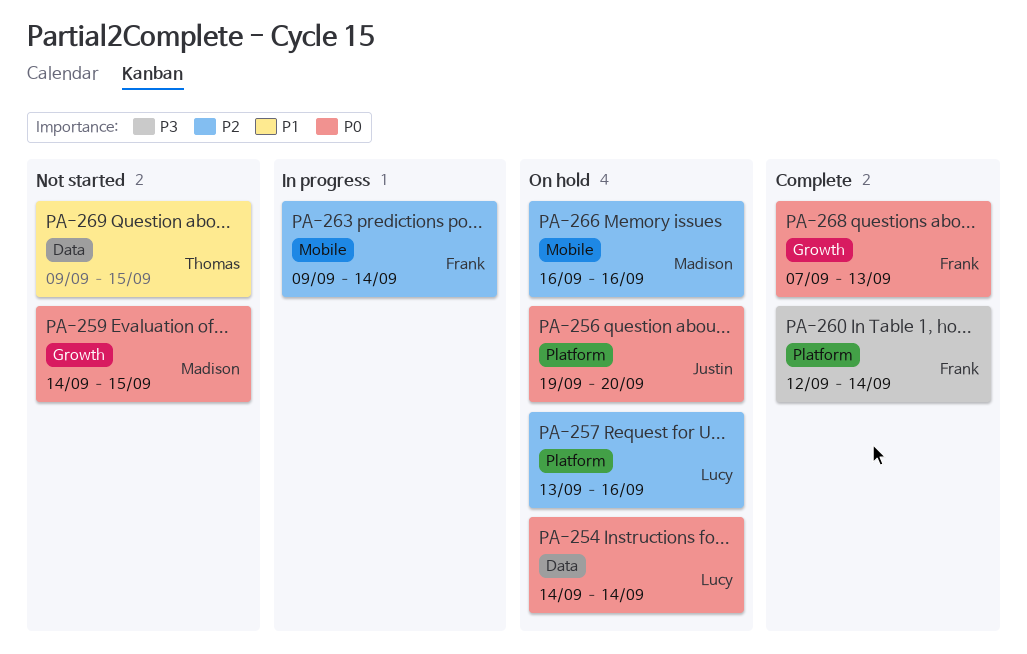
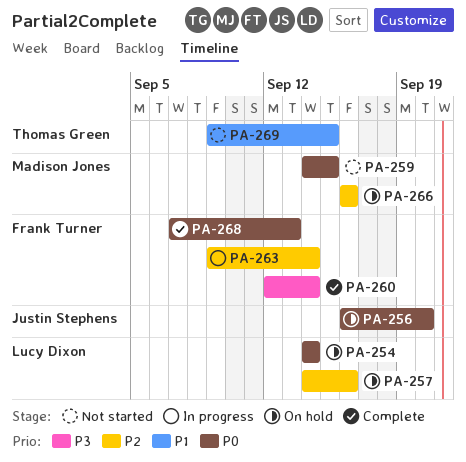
PA-256, start: Sep 19 -> Sep 16
PA-257, start: Sep 13 -> Sep 14

